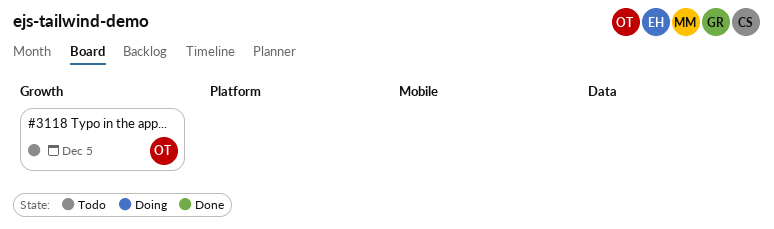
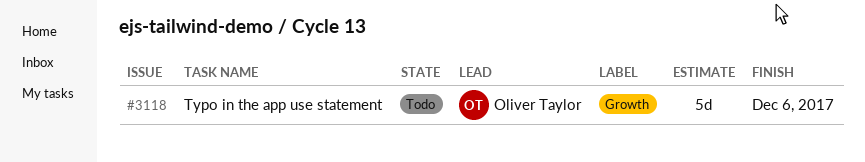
#3118, due: Dec 5 -> Dec 6

